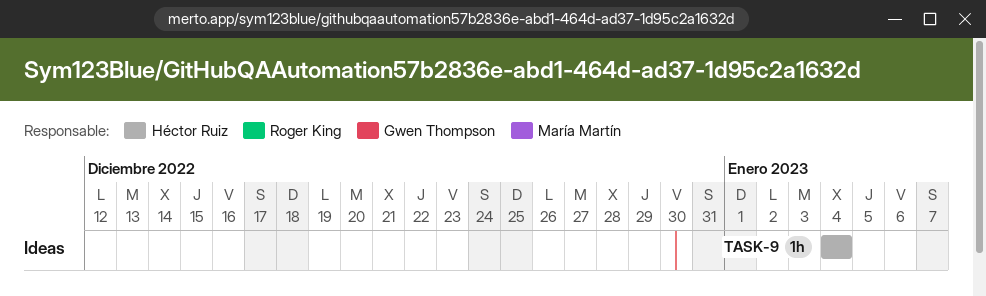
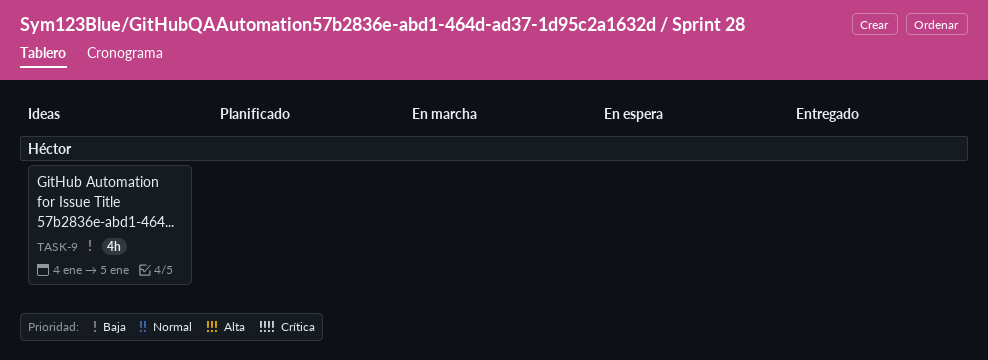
TASK-9, estimate: 1h -> 4h
TASK-9, due: Jan 4 -> Jan 5

